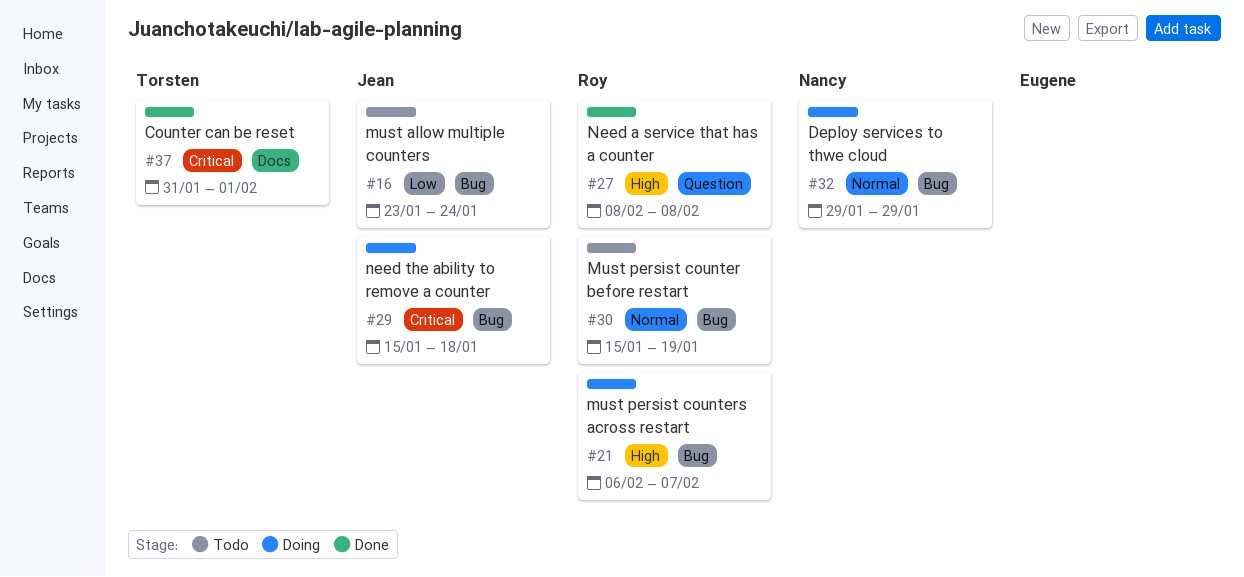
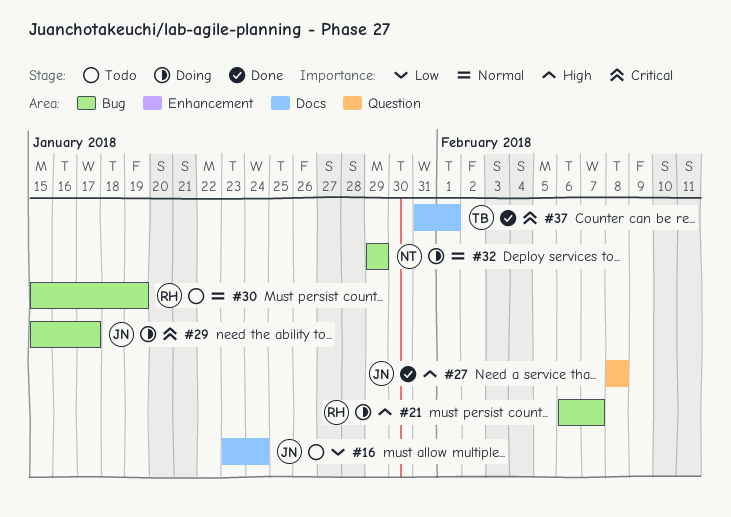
#16, label: Bug -> Docs
#27, owner: Roy -> Jean
#29, due: Jan 18 -> Jan 17

